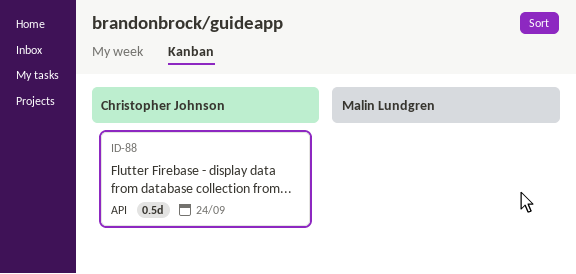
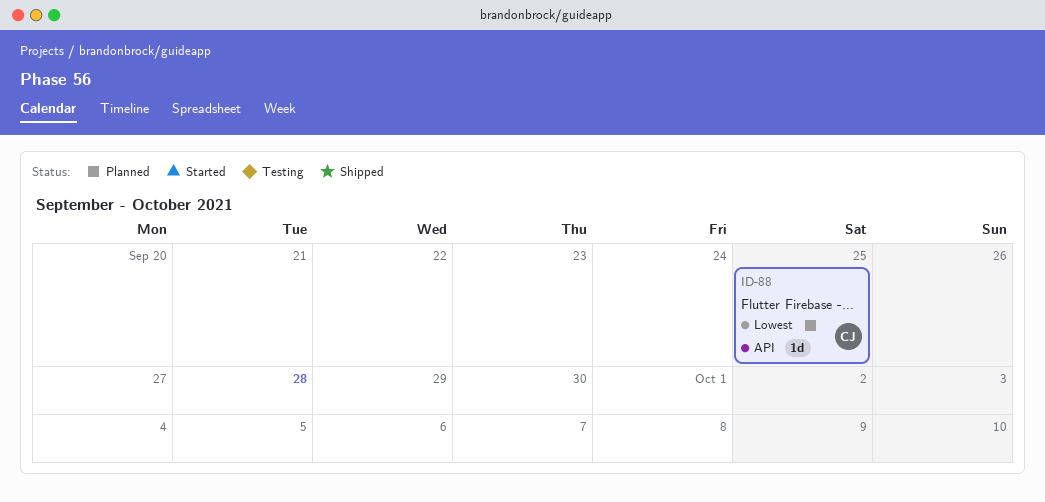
ID-88, estimate: 0.5d -> 1d
ID-88, due: Sep 24 -> Sep 25

